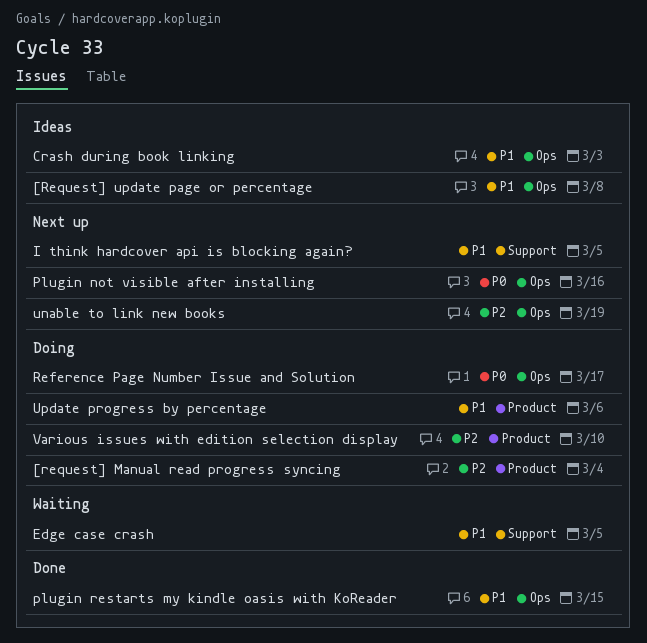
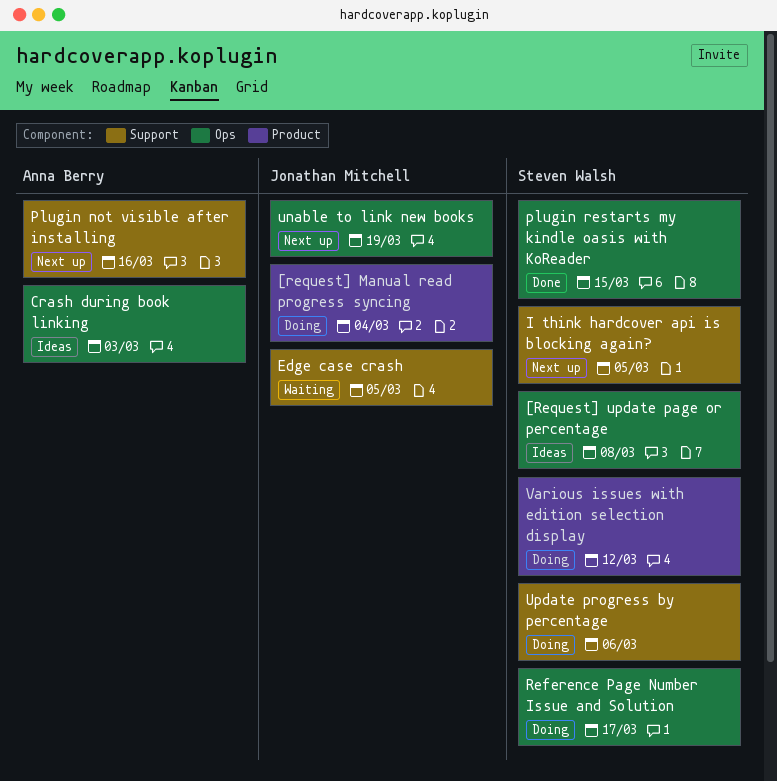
Plugin not visible after installing, label: Ops -> Support
Update progress by percentage, label: Product -> Support
Various issues with edition selection display, due: Mar 10 -> Mar 12

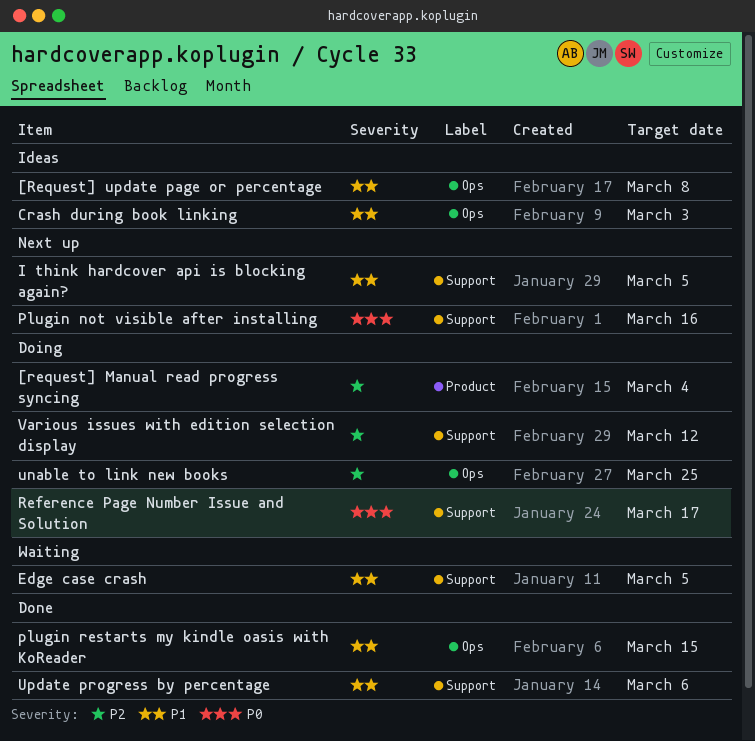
Reference Page Number Issue and Solution, label: Ops -> Support
unable to link new books, status: Next up -> Doing
unable to link new books, due: Mar 19 -> Mar 25
Update progress by percentage, status: Doing -> Done
Various issues with edition selection display, label: Product -> Support

